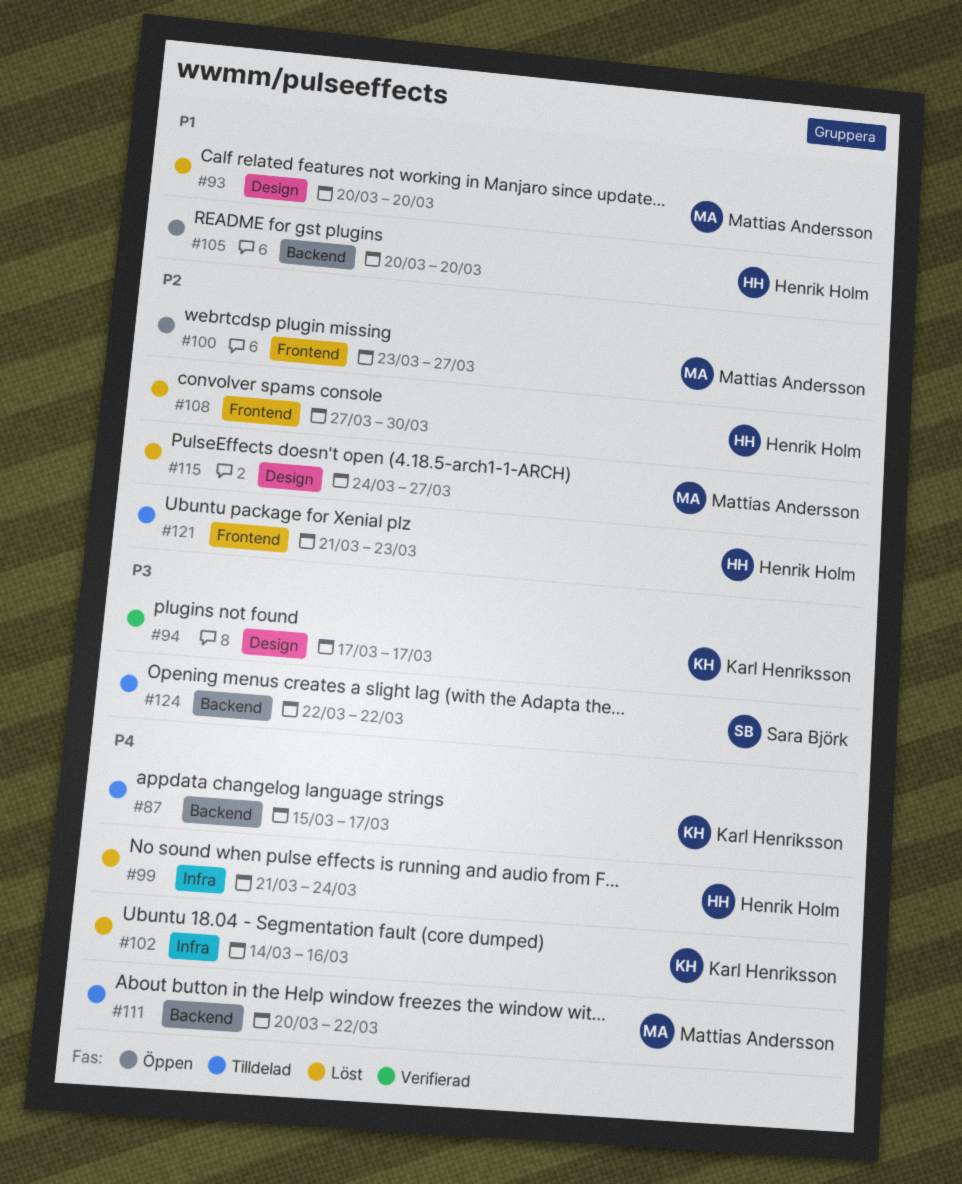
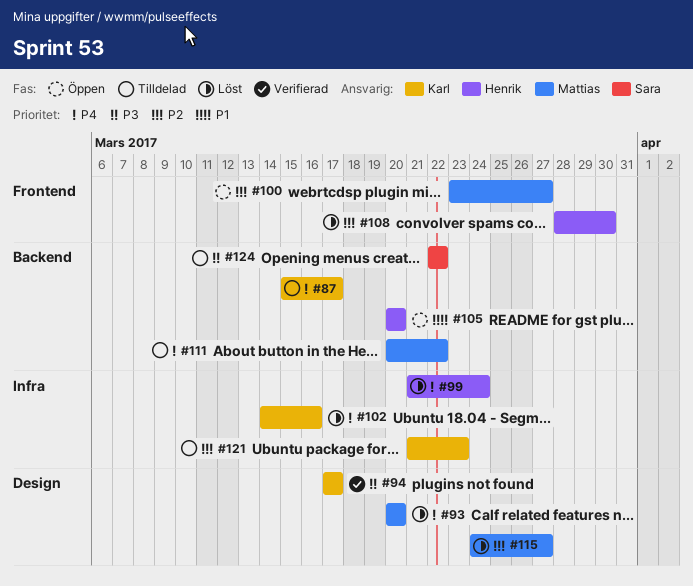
#93, priority: P1 -> P4
#108, start: Mar 27 -> Mar 28
#121, owner: Henrik Holm -> Karl Henriksson
#121, label: Frontend -> Infra

